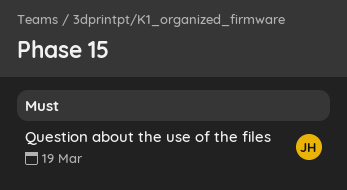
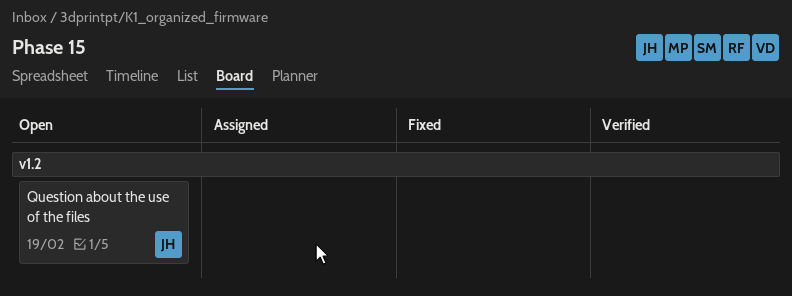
Question about the use of the files, due: Mar 19 -> Feb 19

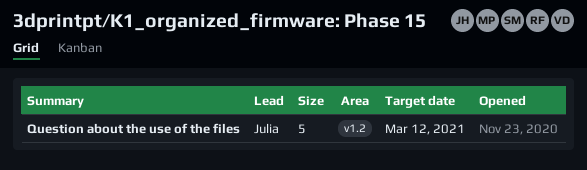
Question about the use of the files, due: Feb 19 -> Mar 12

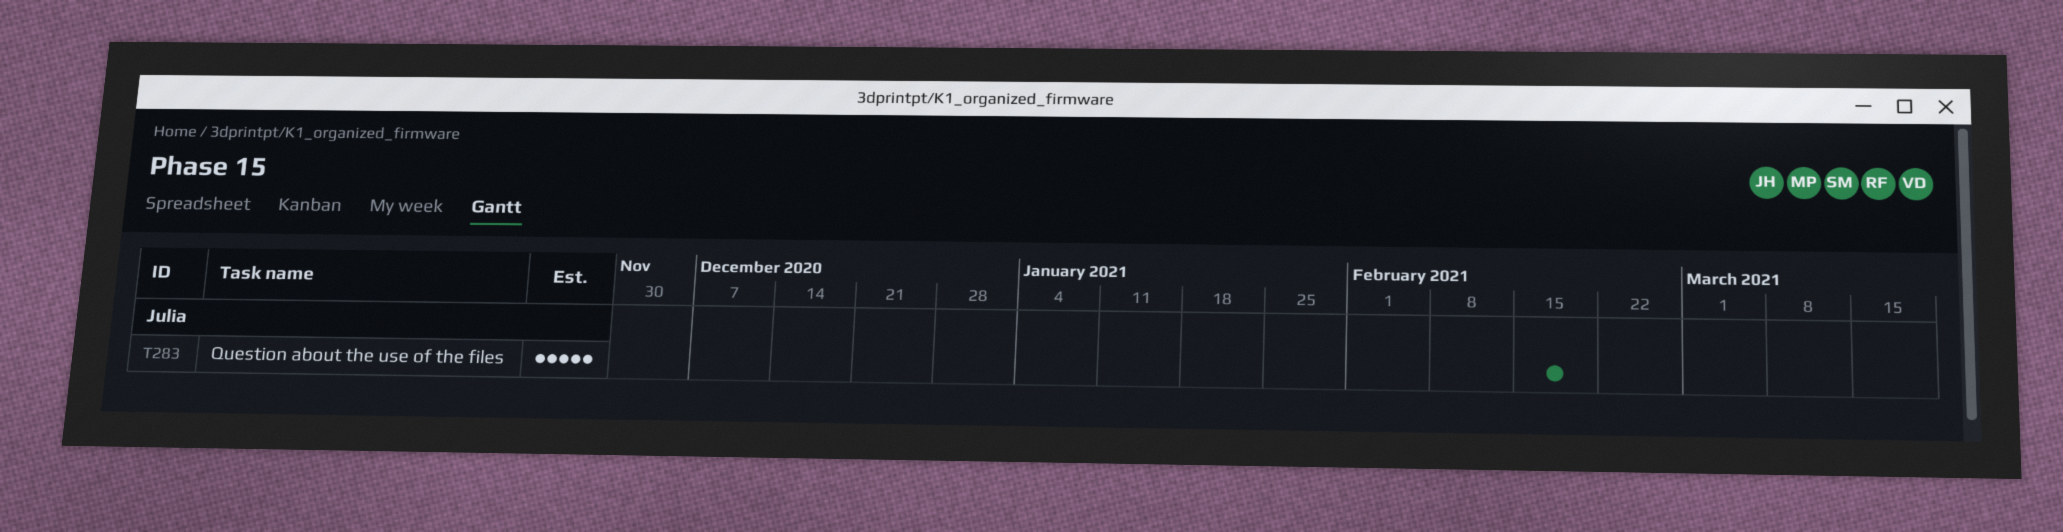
Question about the use of the files, due: Mar 12 -> Feb 19

